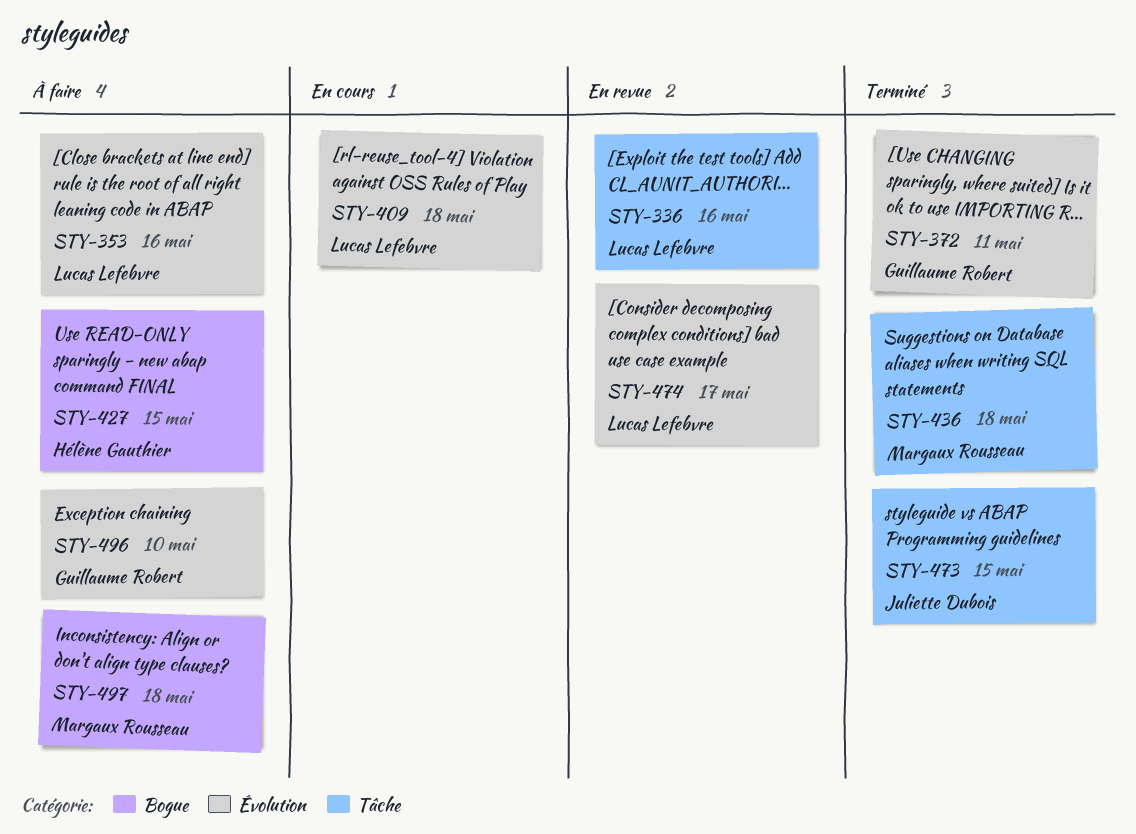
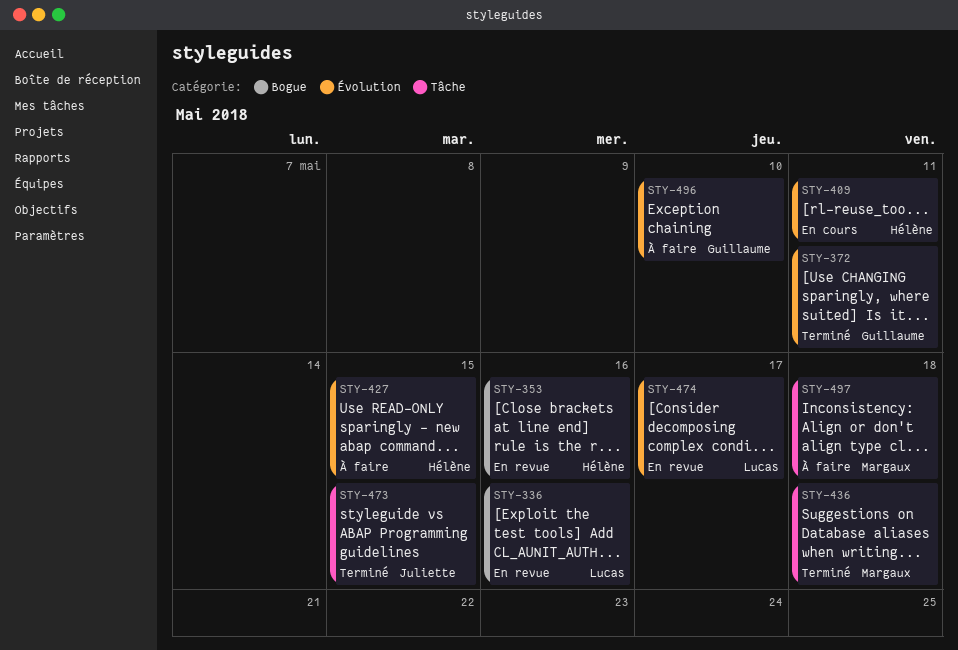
STY-336, label: Tâche -> Bogue
STY-353, status: À faire -> En revue
STY-353, owner: Lucas Lefebvre -> Hélène Gauthier
STY-353, label: Évolution -> Bogue
STY-409, owner: Lucas Lefebvre -> Hélène Gauthier
STY-409, due: May 18 -> May 11
STY-427, label: Bogue -> Évolution
STY-497, label: Bogue -> Tâche

